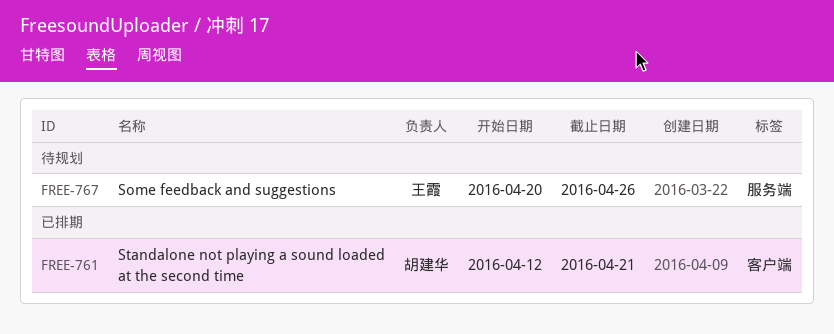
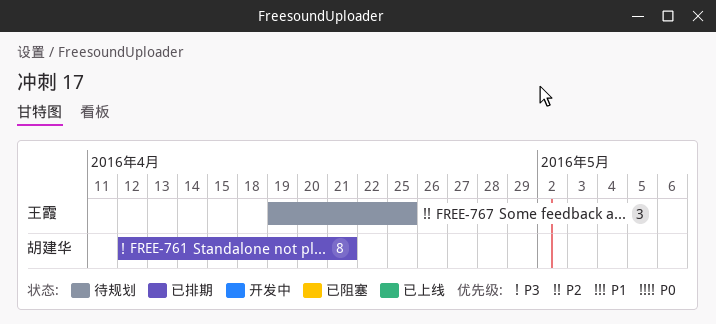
FREE-767, start: Apr 20 -> Apr 19
FREE-767, due: Apr 26 -> Apr 25

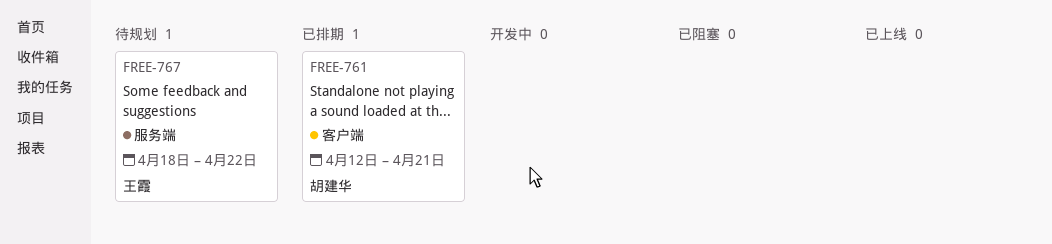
FREE-767, start: Apr 19 -> Apr 18
FREE-767, due: Apr 25 -> Apr 22

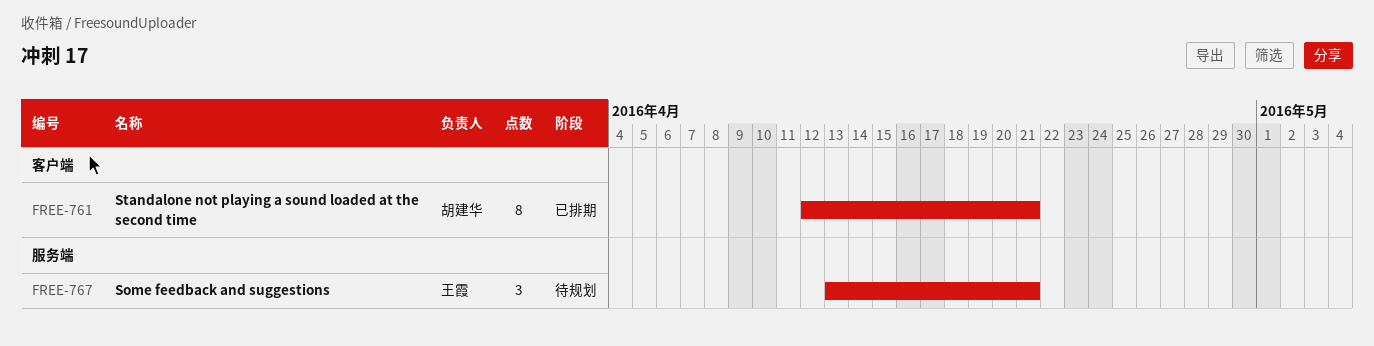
FREE-767, start: Apr 18 -> Apr 13
FREE-767, due: Apr 22 -> Apr 21

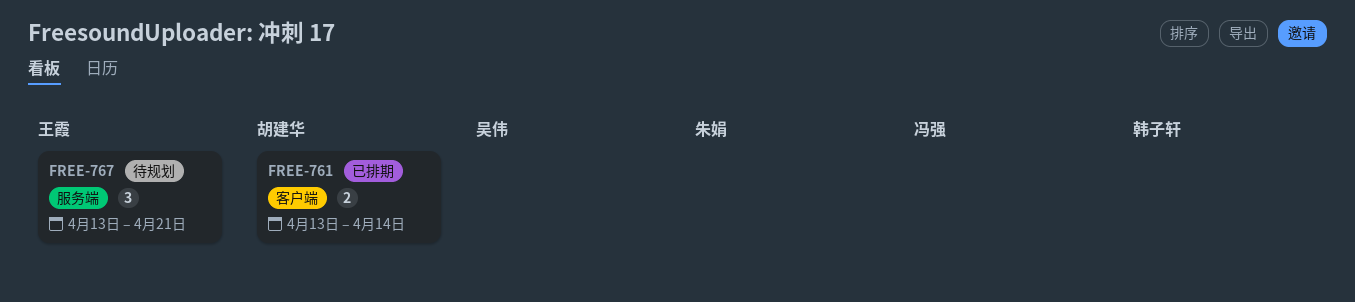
FREE-761, estimate: 8 -> 2
FREE-761, start: Apr 12 -> Apr 13
FREE-761, due: Apr 21 -> Apr 14

